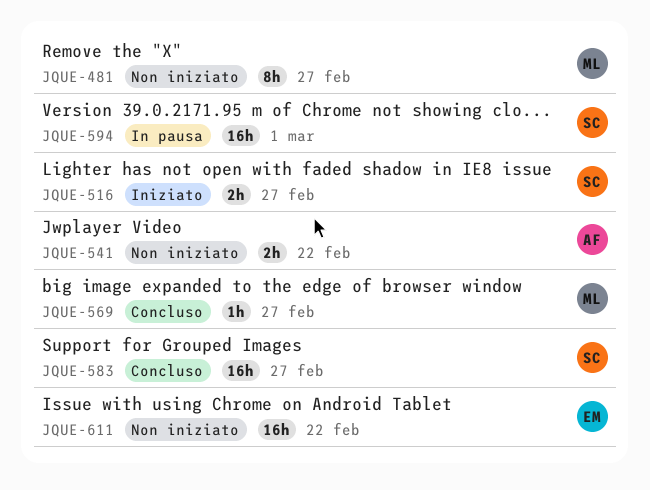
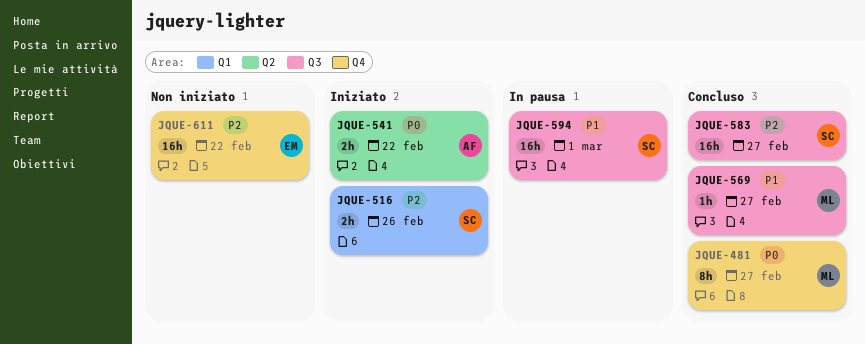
JQUE-481, status: Non iniziato -> Concluso
JQUE-516, due: Feb 27 -> Feb 26
JQUE-541, status: Non iniziato -> Iniziato

